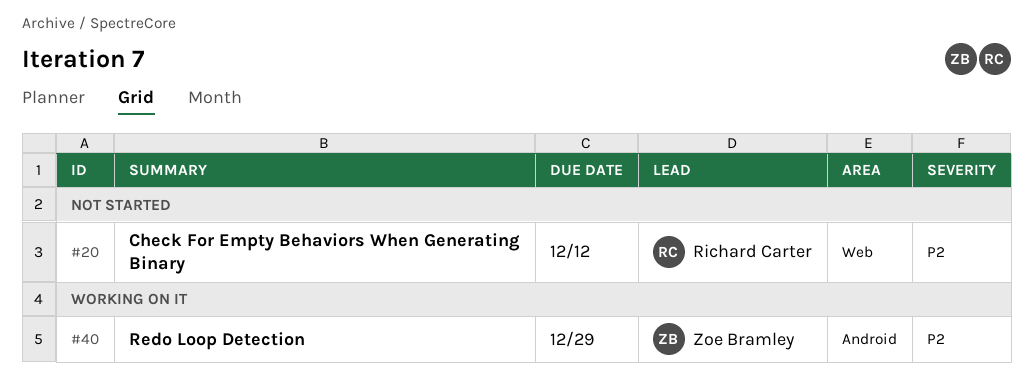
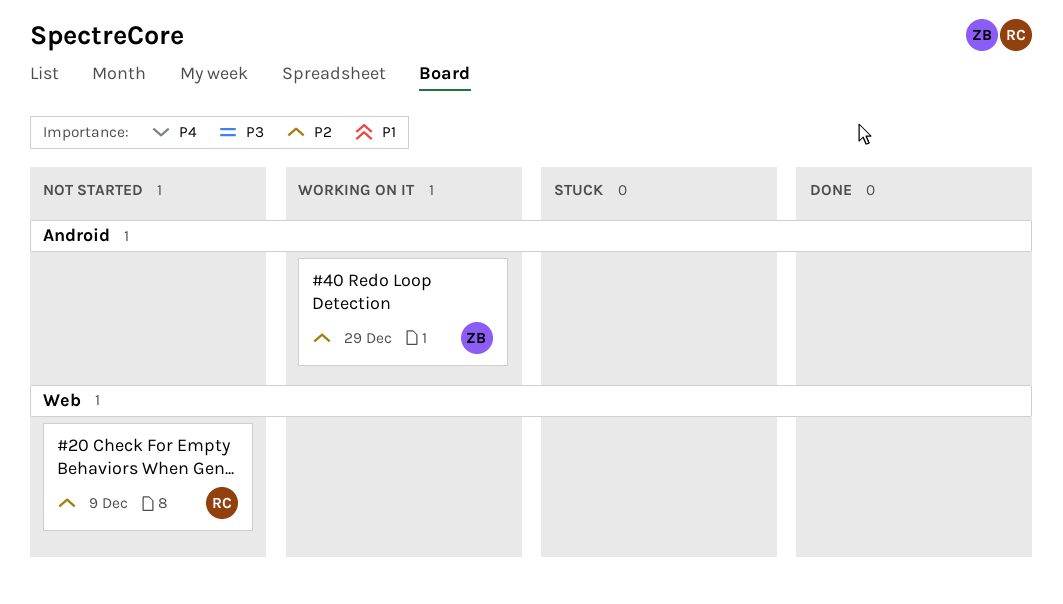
#20, due: Dec 12 -> Dec 9

